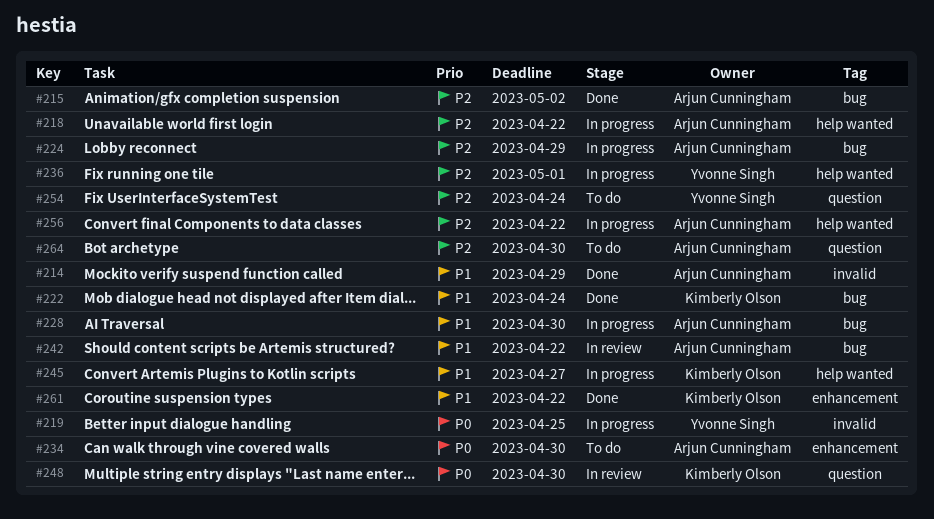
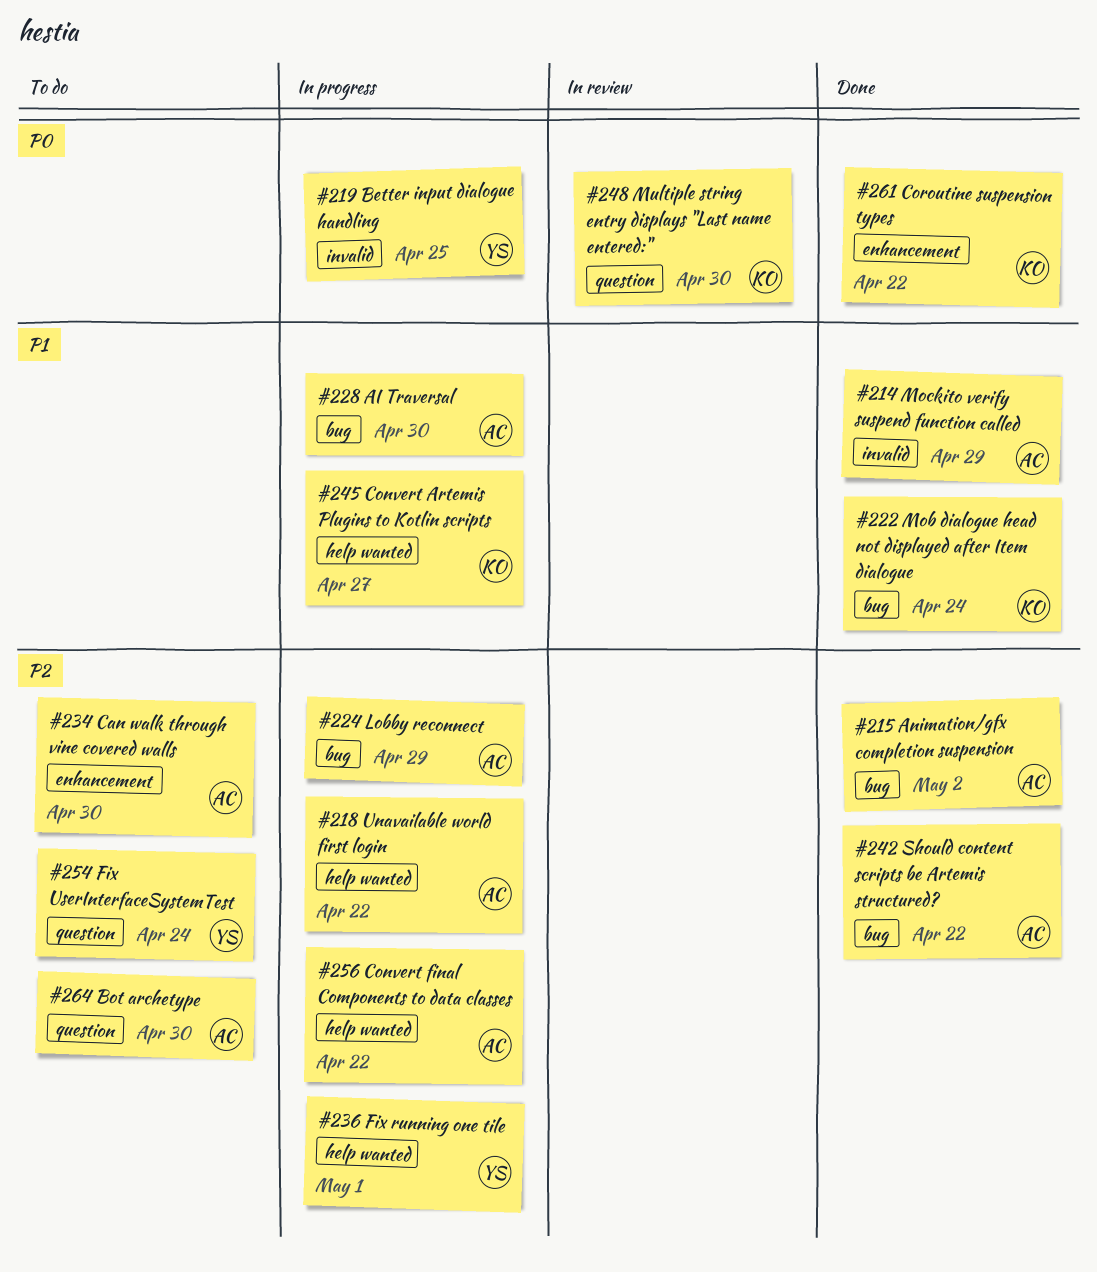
#234, priority: P0 -> P2
#242, status: In review -> Done
#242, priority: P1 -> P2
#261, priority: P1 -> P0

